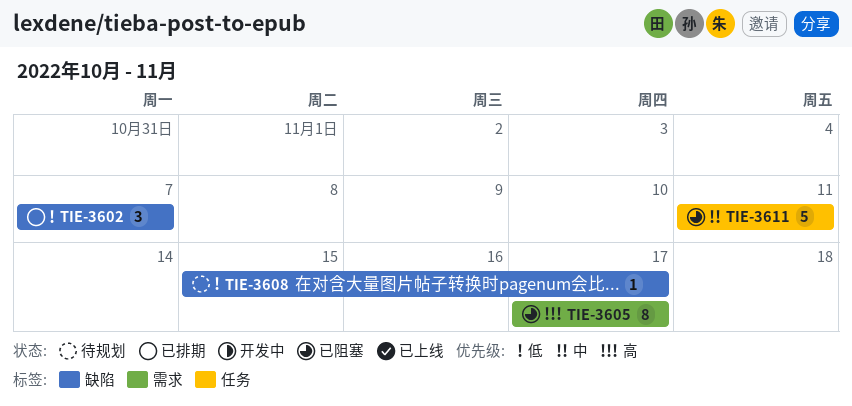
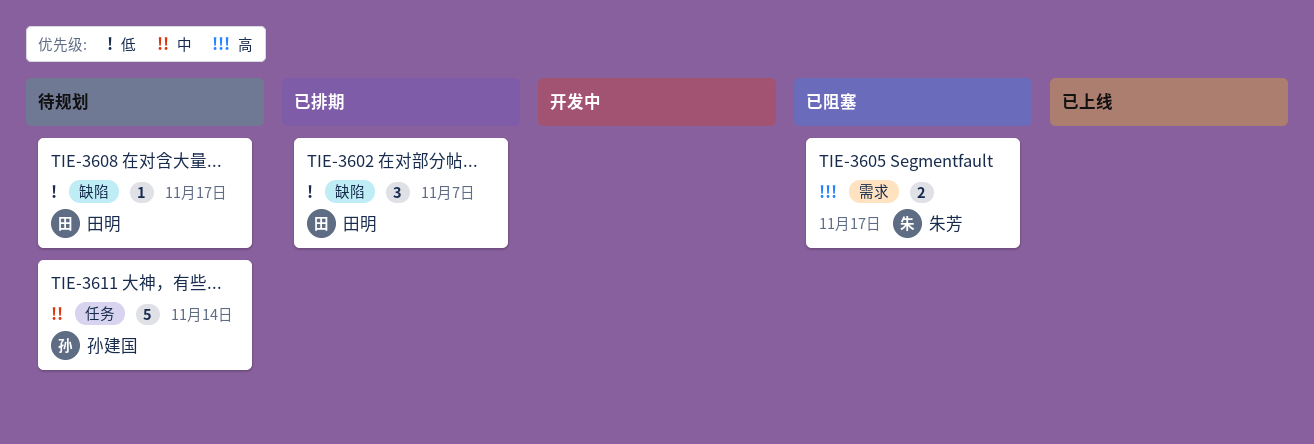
TIE-3605, estimate: 8 -> 2
TIE-3611, status: 已阻塞 -> 待规划
TIE-3611, due: Nov 11 -> Nov 14

